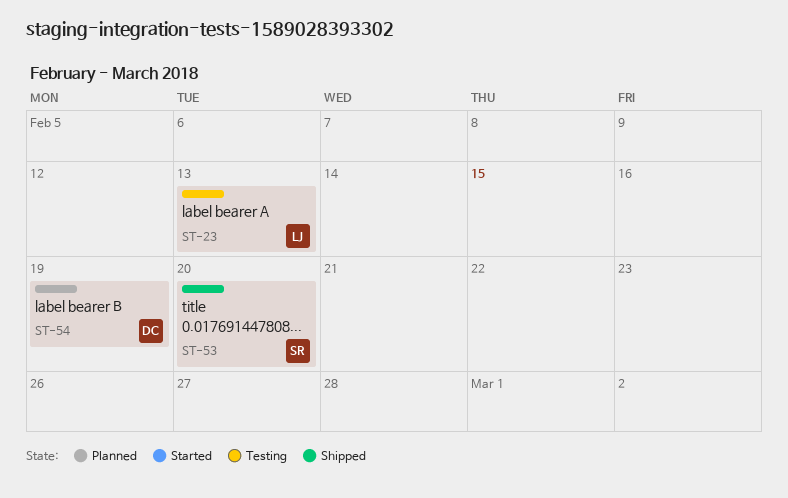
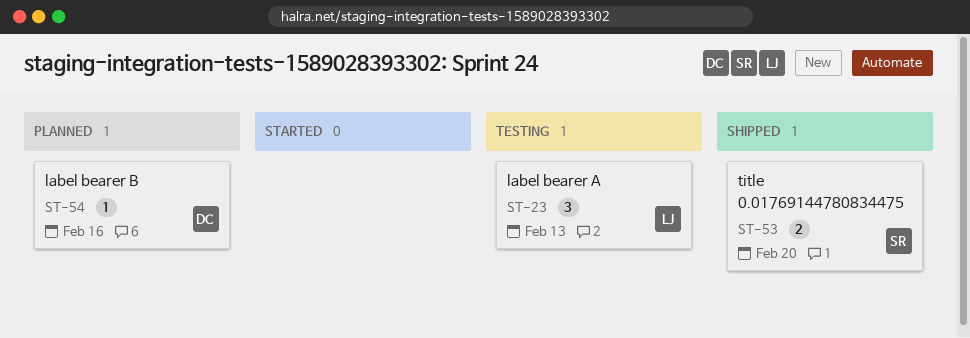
ST-54, due: Feb 19 -> Feb 16

